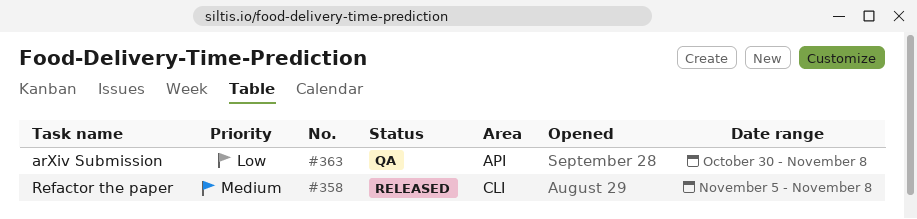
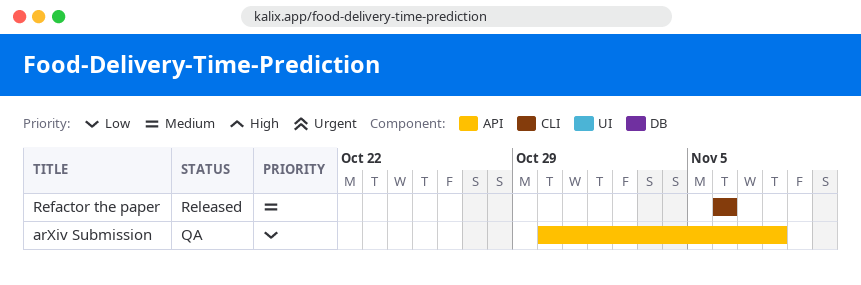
Refactor the paper, start: Nov 5 -> Nov 6
Refactor the paper, due: Nov 8 -> Nov 6

